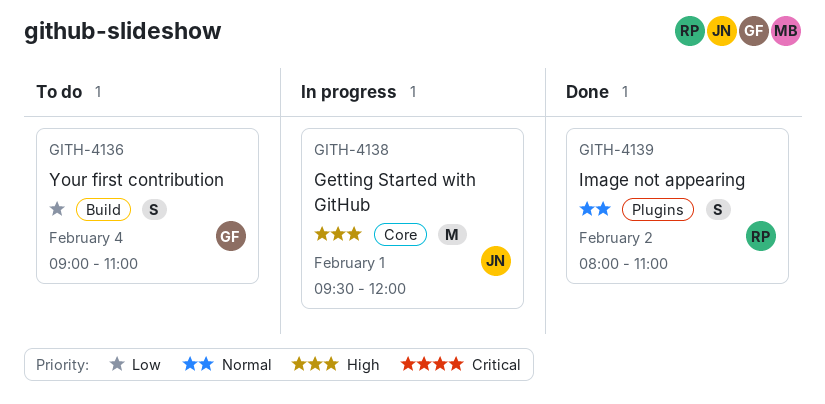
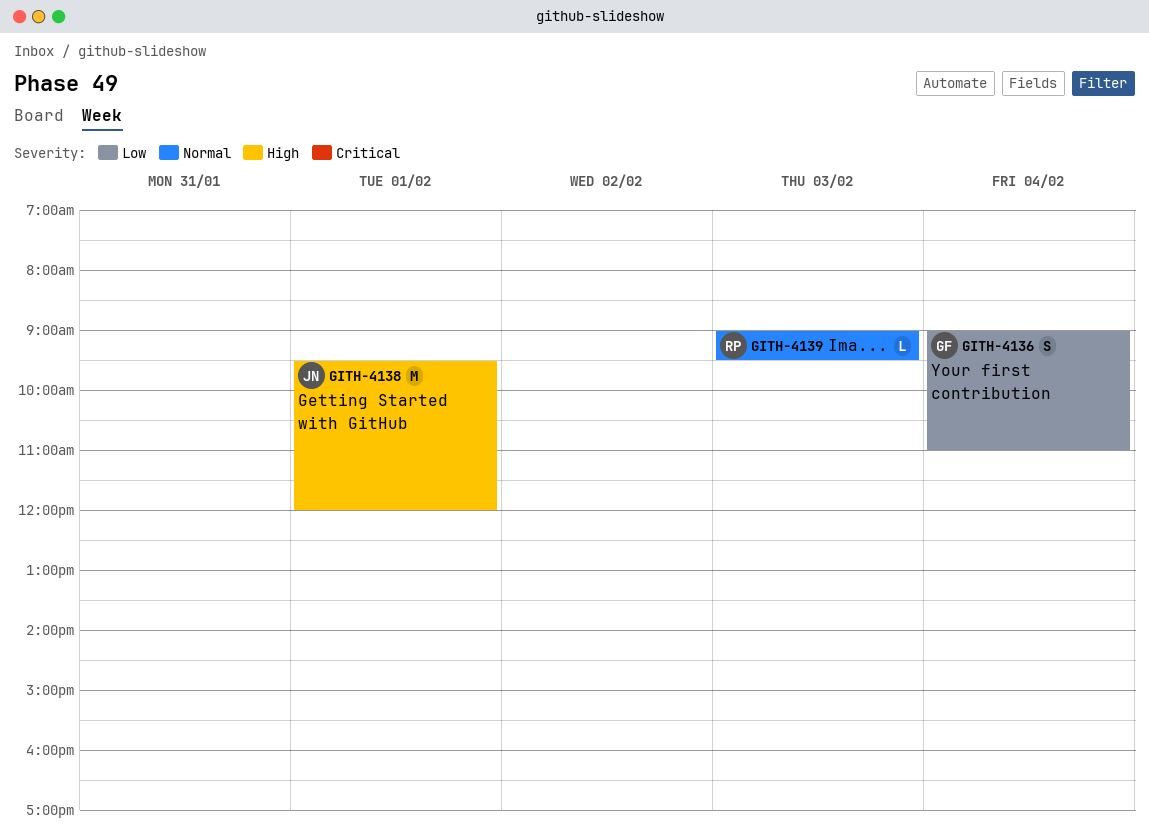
GITH-4139, estimate: S -> L
GITH-4139, day: Feb 2 -> Feb 3
GITH-4139, begins: 08:00 -> 09:00
GITH-4139, ends: 11:00 -> 09:30

